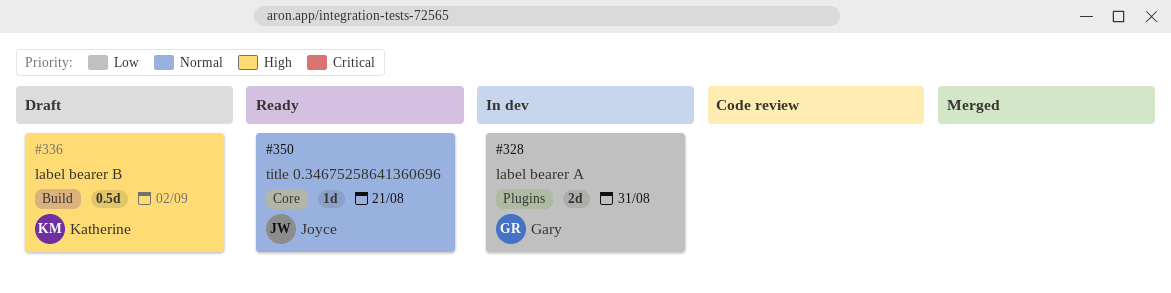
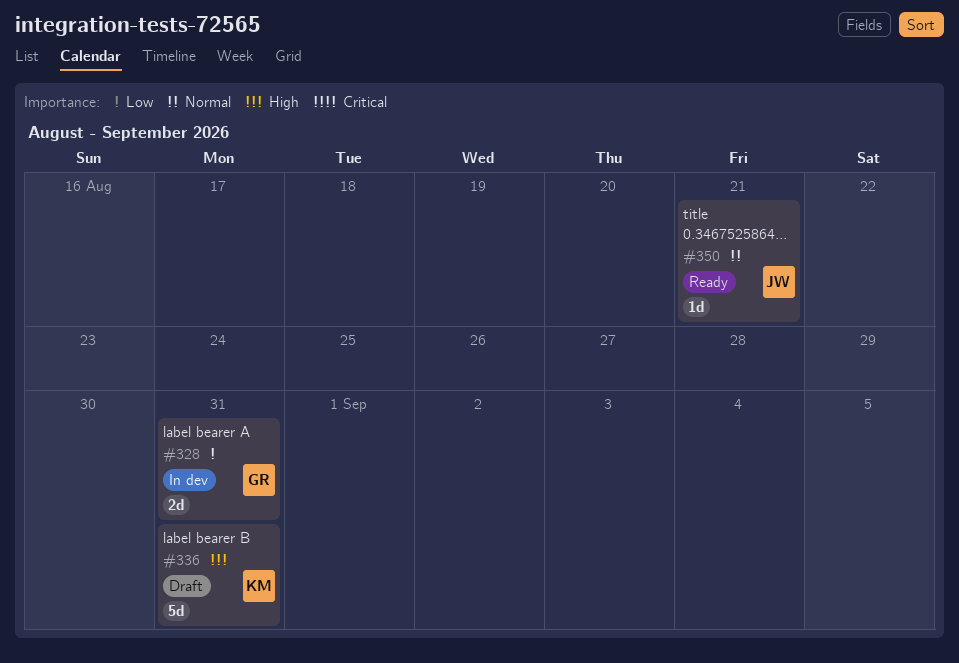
#336, estimate: 0.5d -> 5d
#336, due: Sep 2 -> Aug 31

